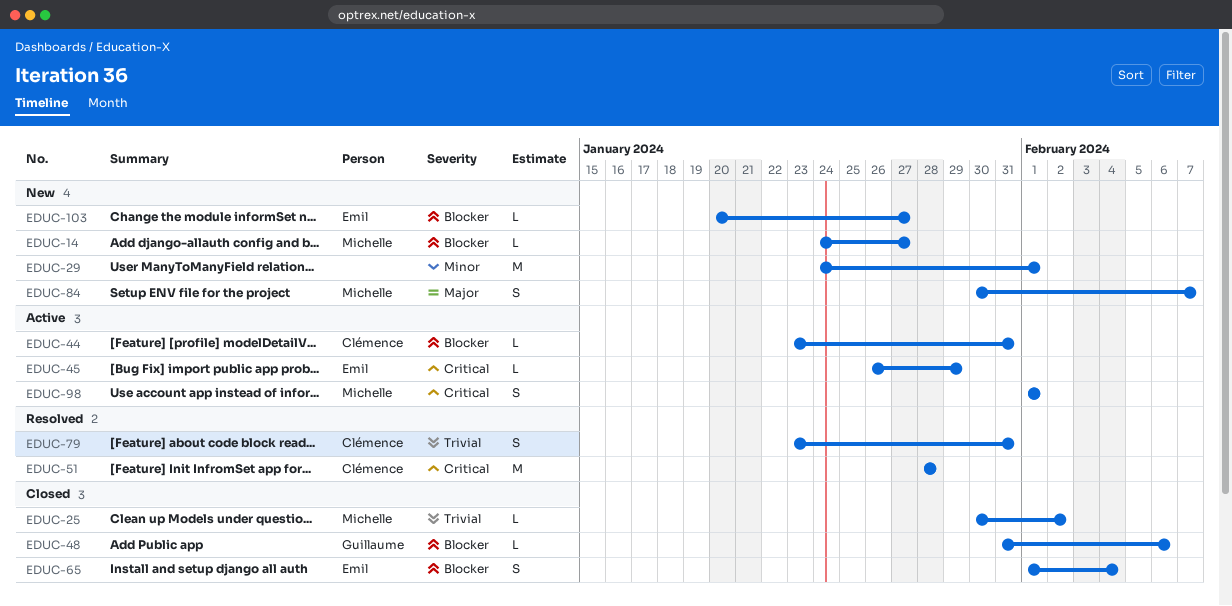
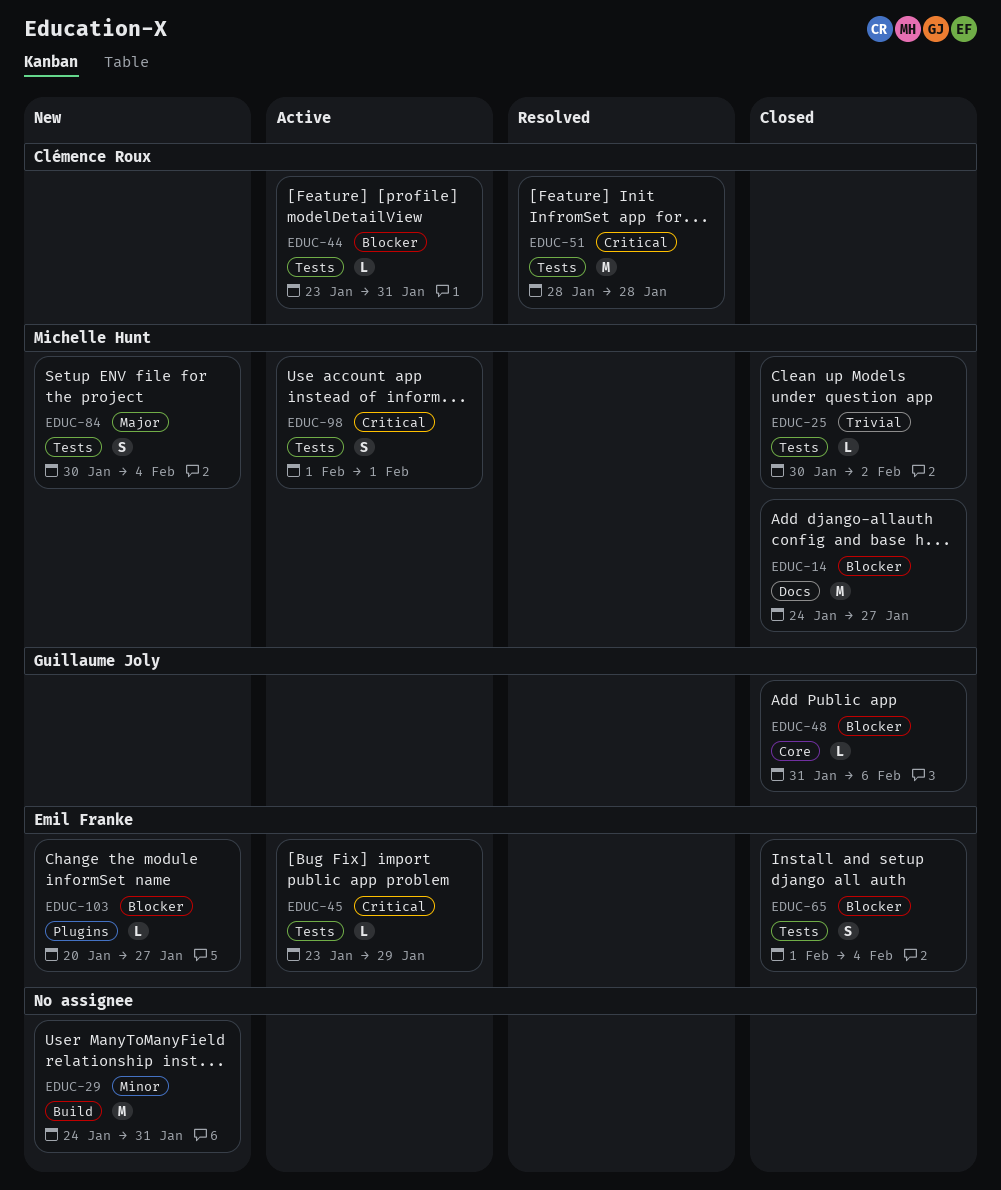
EDUC-14, status: New -> Closed
EDUC-14, estimate: L -> M
EDUC-29, due: Feb 1 -> Jan 31
EDUC-45, start: Jan 26 -> Jan 23
EDUC-79: present -> none
EDUC-84, due: Feb 7 -> Feb 4

